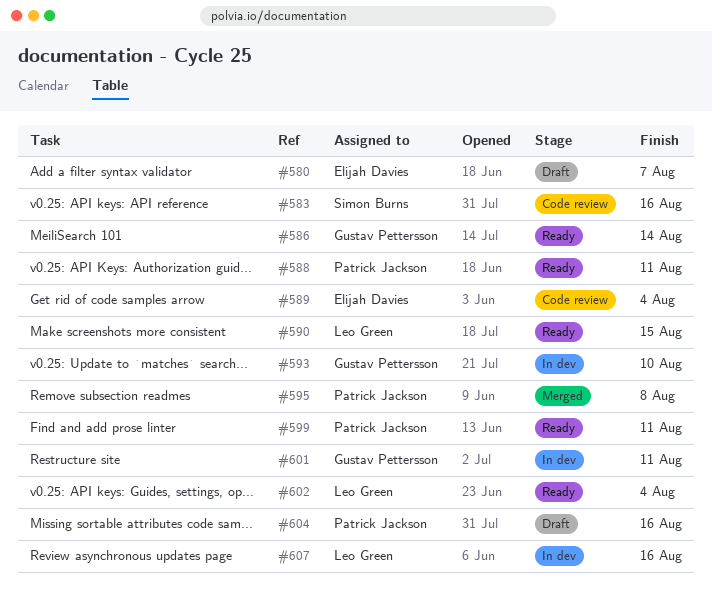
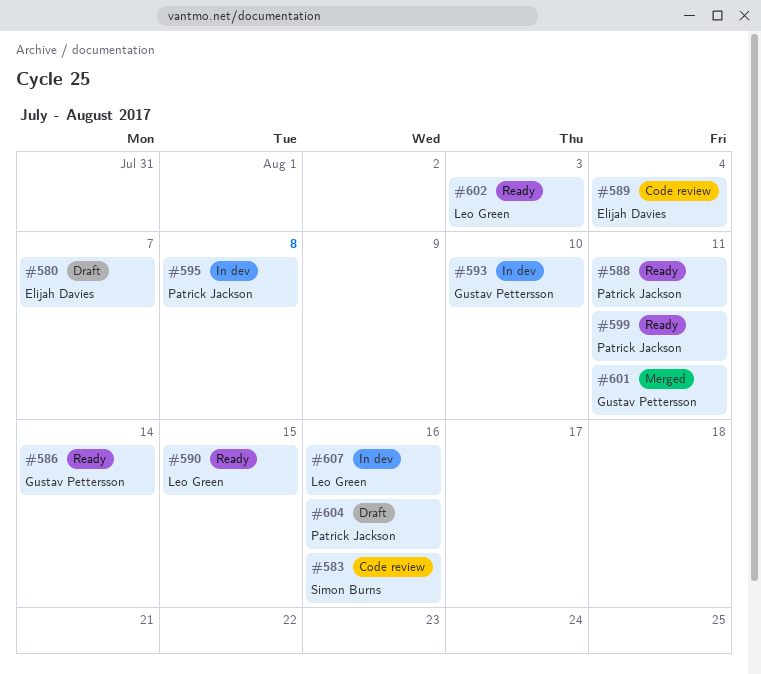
#595, status: Merged -> In dev
#601, status: In dev -> Merged
#602, due: Aug 4 -> Aug 3

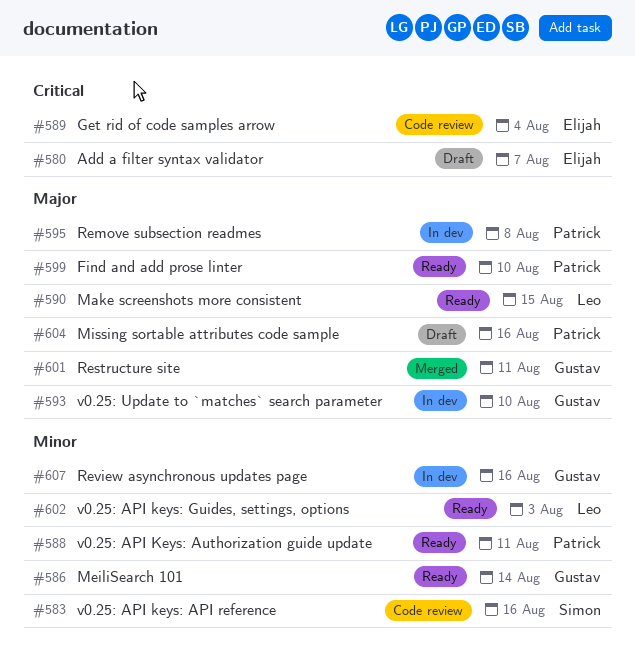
#599, due: Aug 11 -> Aug 10
#607, owner: Leo Green -> Gustav Pettersson

